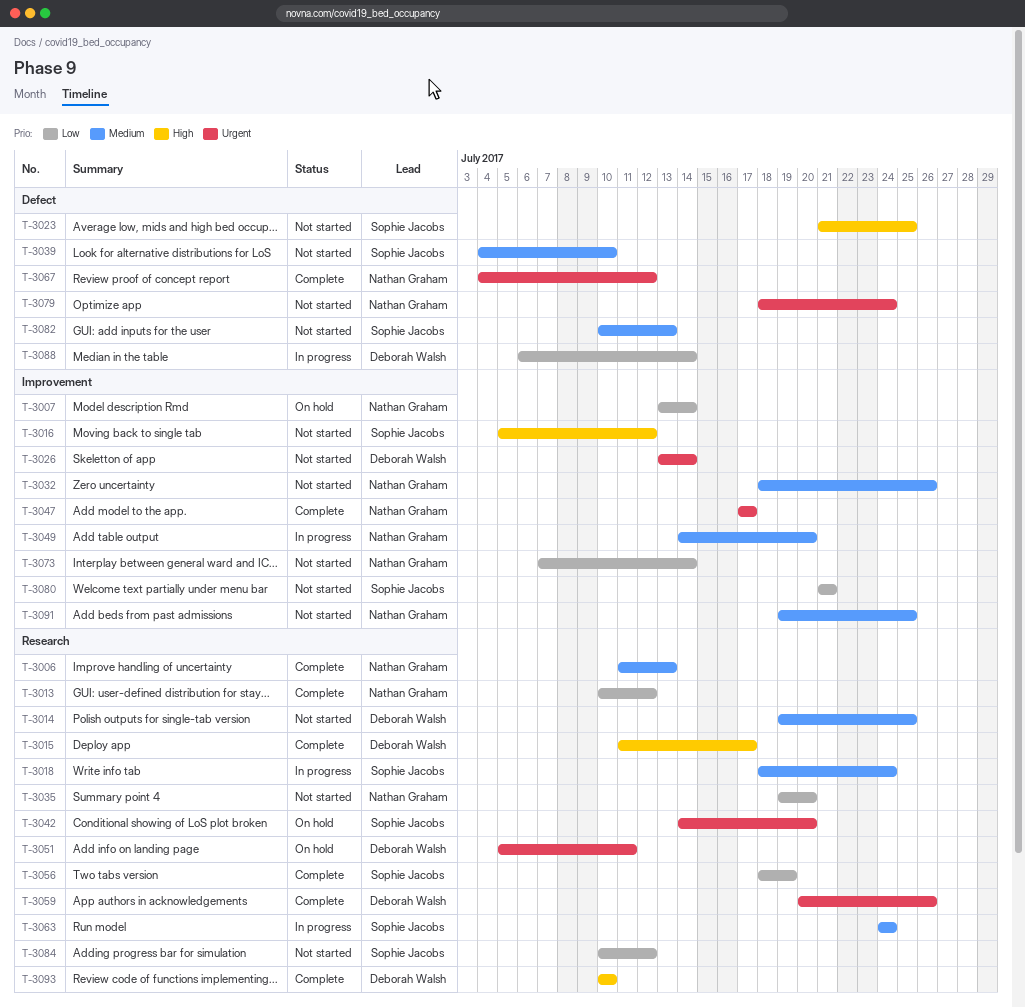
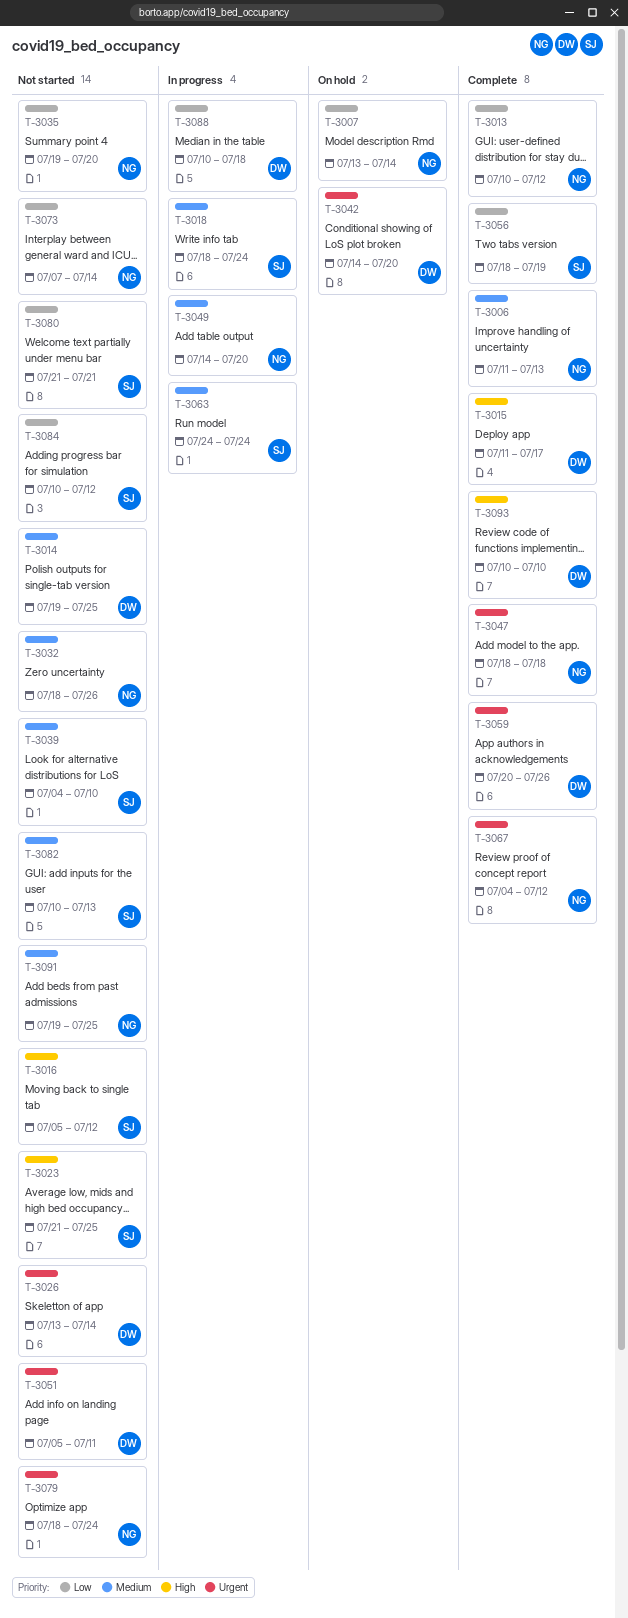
T-3042, owner: Sophie Jacobs -> Deborah Walsh
T-3047, start: Jul 17 -> Jul 18
T-3047, due: Jul 17 -> Jul 18
T-3051, status: On hold -> Not started
T-3088, start: Jul 6 -> Jul 10
T-3088, due: Jul 14 -> Jul 18

